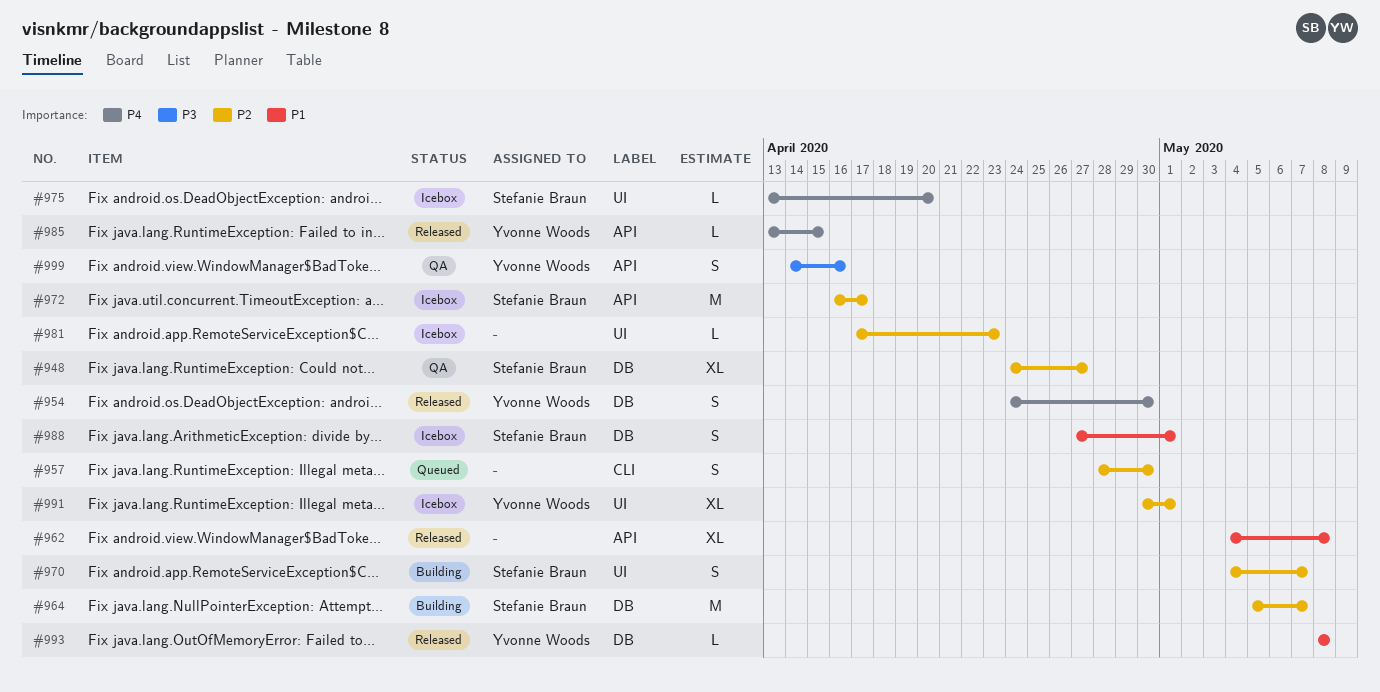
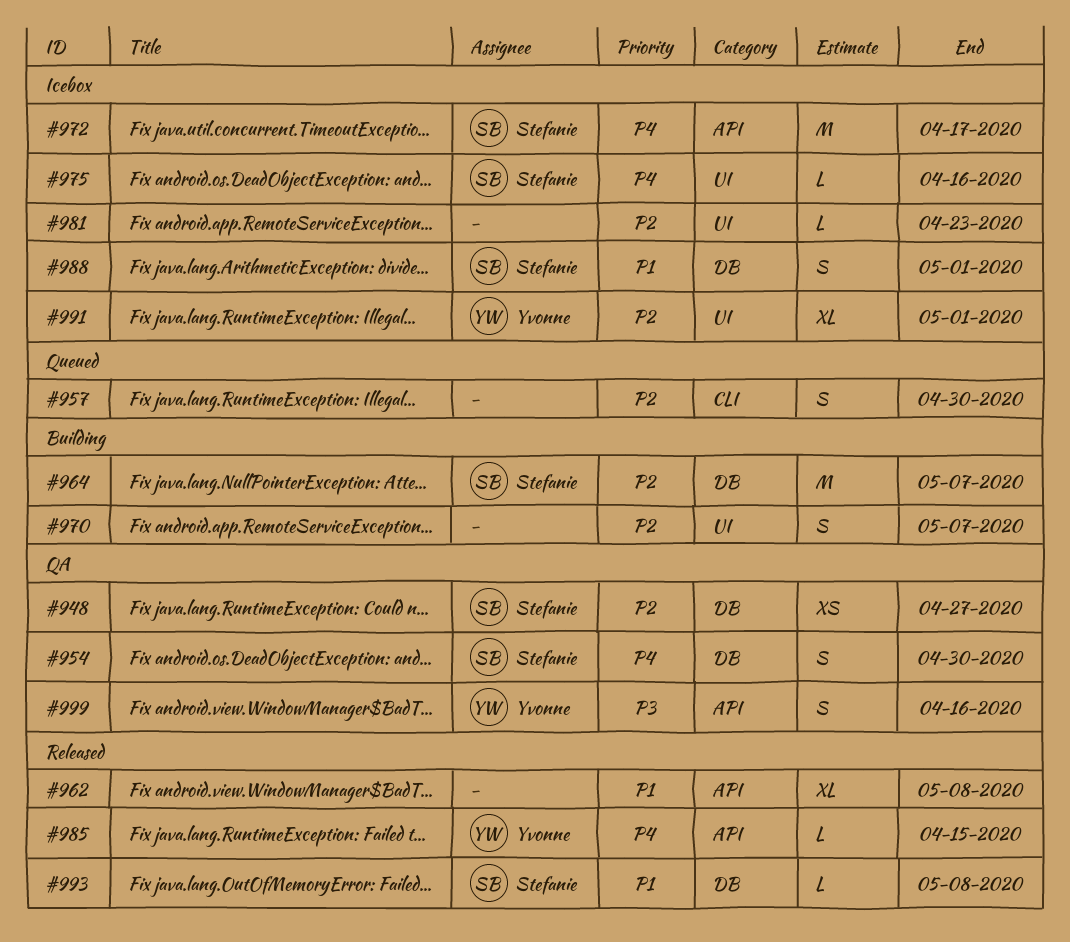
#948, estimate: XL -> XS
#954, status: Released -> QA
#954, owner: Yvonne Woods -> Stefanie Braun
#970, owner: Stefanie Braun -> none
#972, priority: P2 -> P4
#975, due: Apr 20 -> Apr 16
#993, owner: Yvonne Woods -> Stefanie Braun

